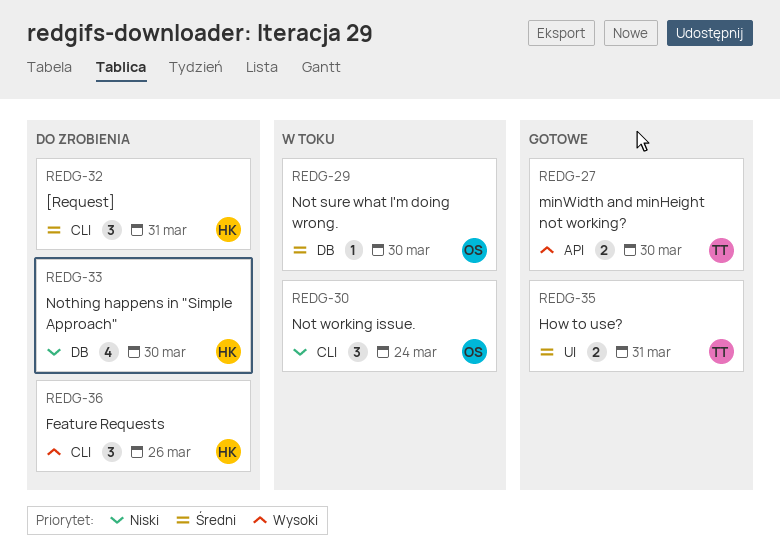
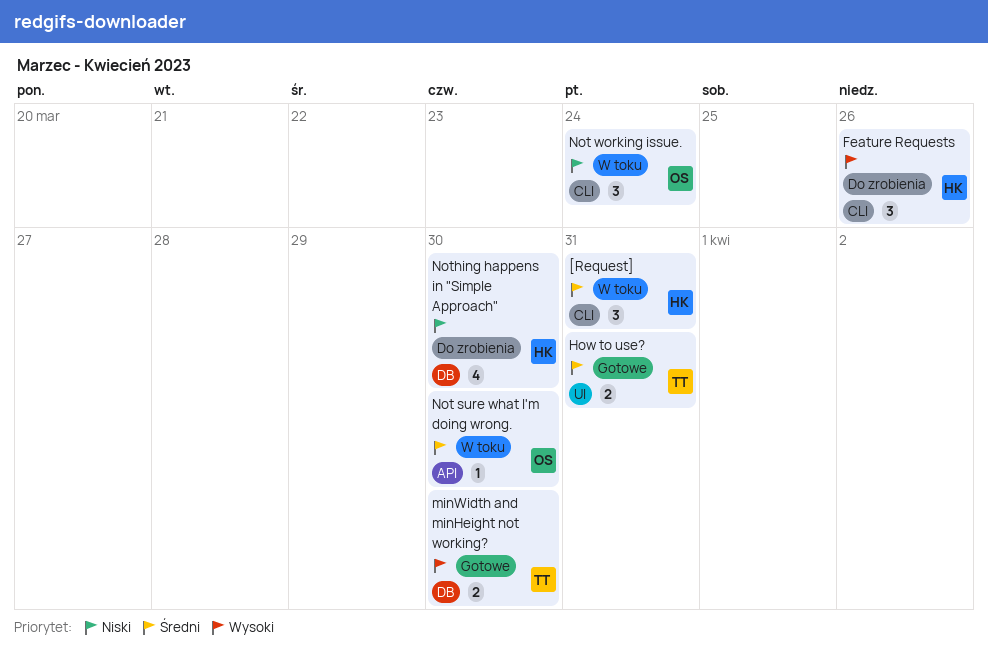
[Request], status: Do zrobienia -> W toku
minWidth and minHeight not working?, label: API -> DB
Not sure what I'm doing wrong., label: DB -> API

